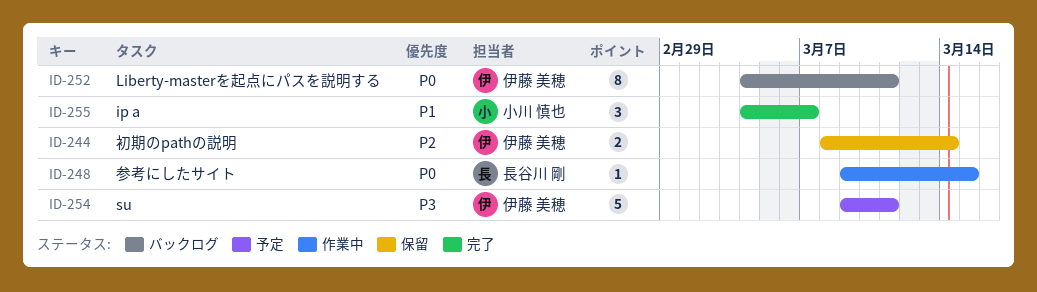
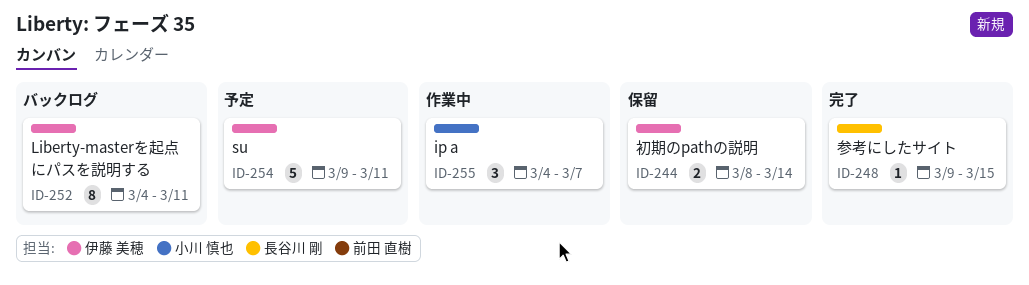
ID-248, status: 作業中 -> 完了
ID-255, status: 完了 -> 作業中

